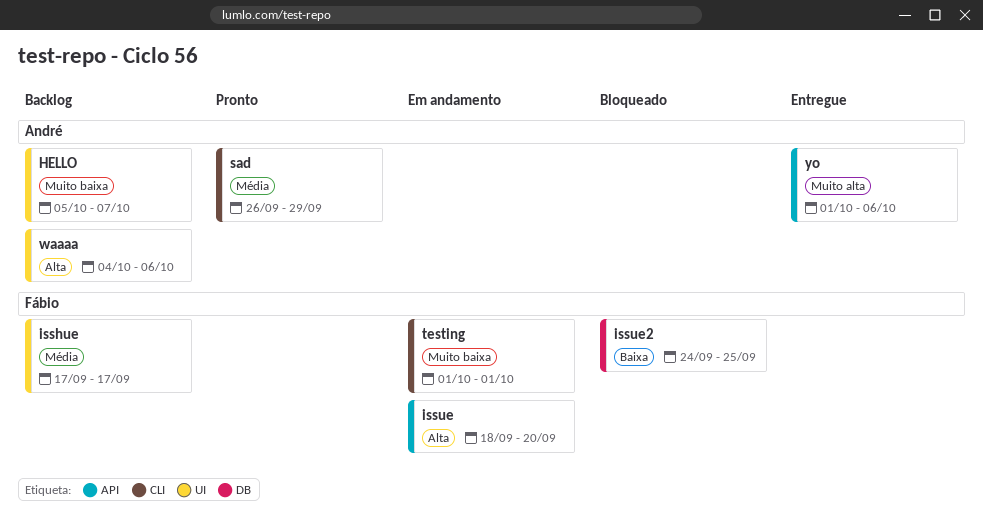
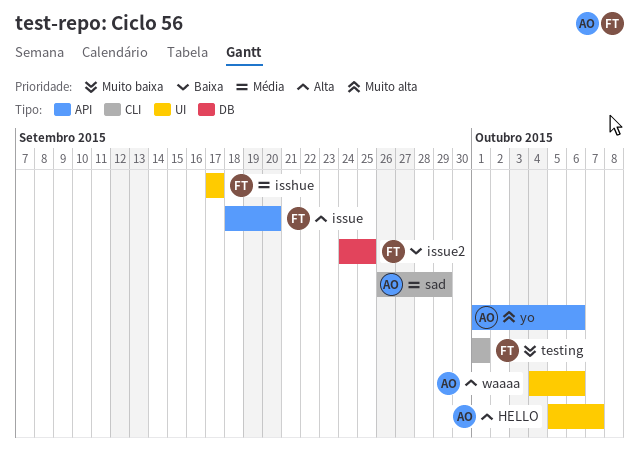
HELLO, priority: Muito baixa -> Alta

